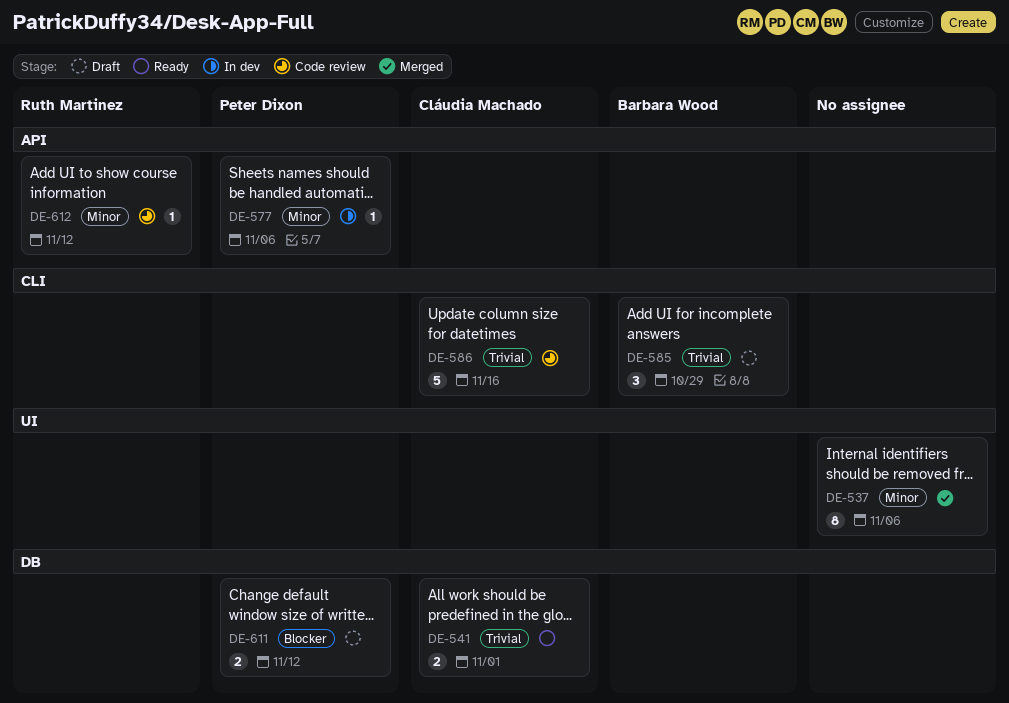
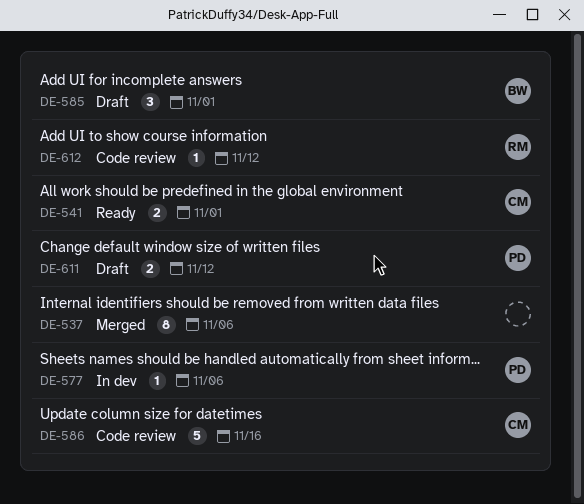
DE-585, due: Oct 29 -> Nov 1

